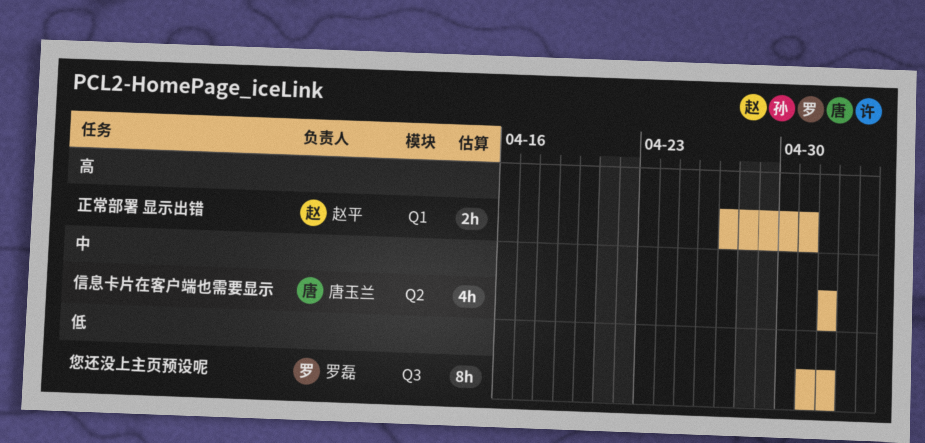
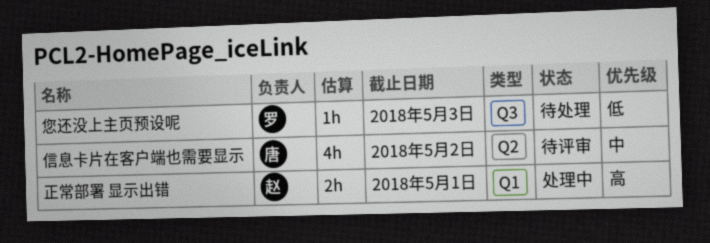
您还没上主页预设呢, estimate: 8h -> 1h
您还没上主页预设呢, due: May 2 -> May 3

